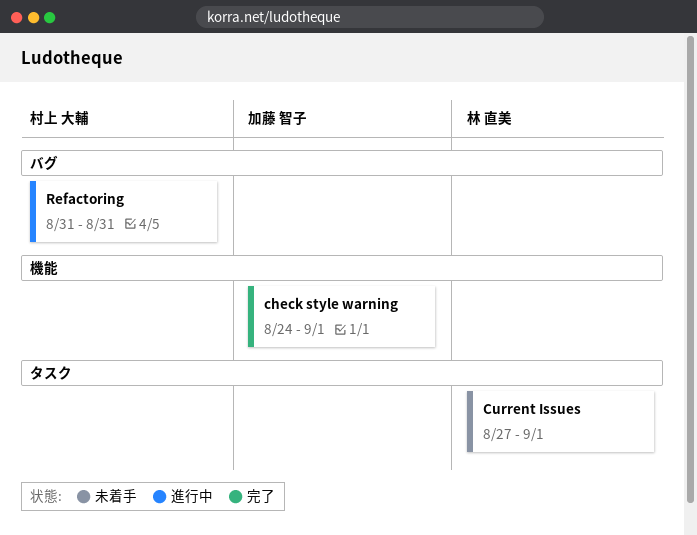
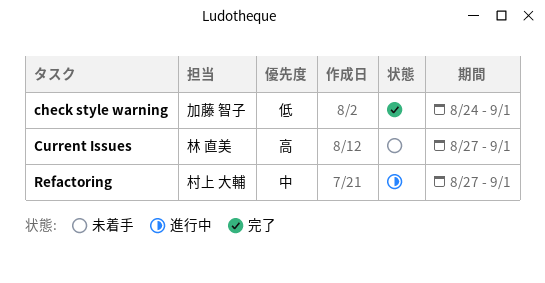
Refactoring, start: Aug 31 -> Aug 27
Refactoring, due: Aug 31 -> Sep 1

